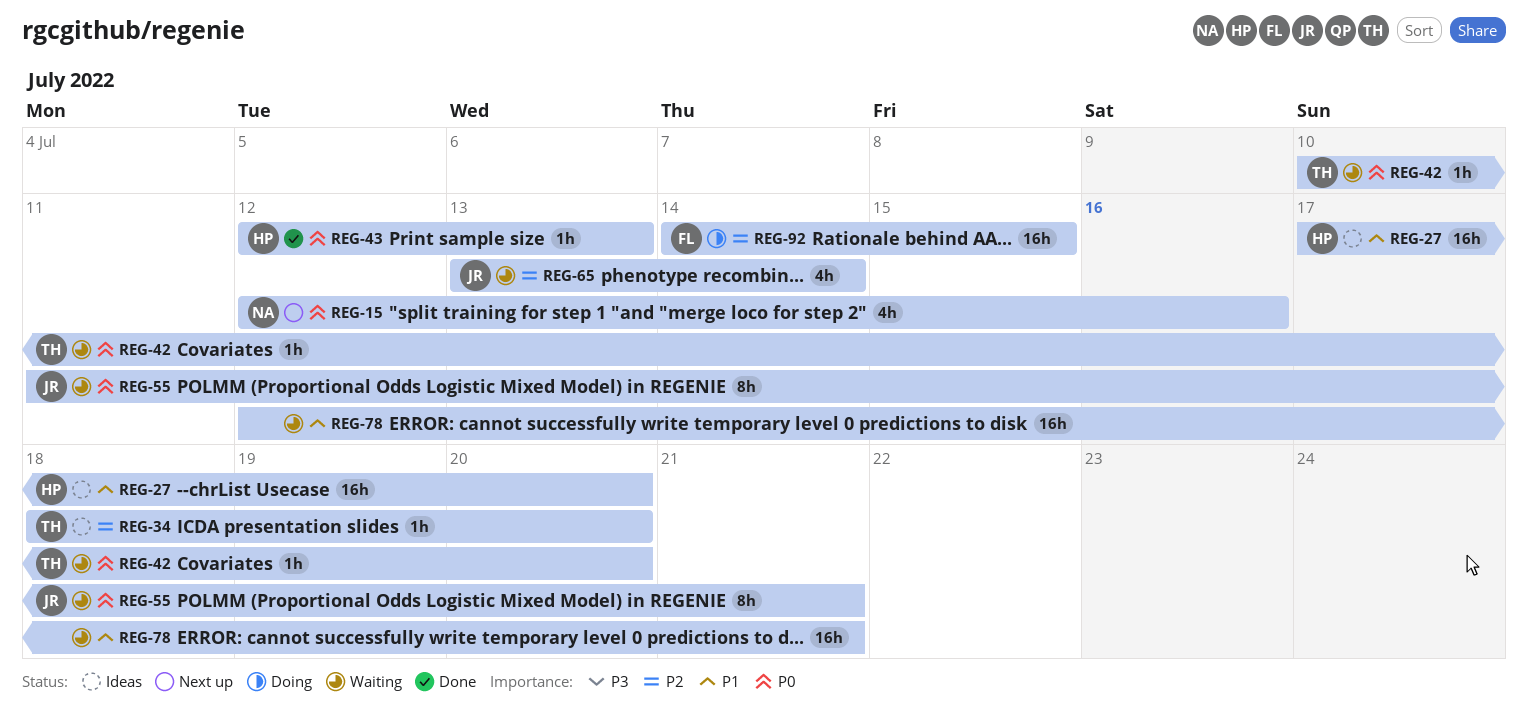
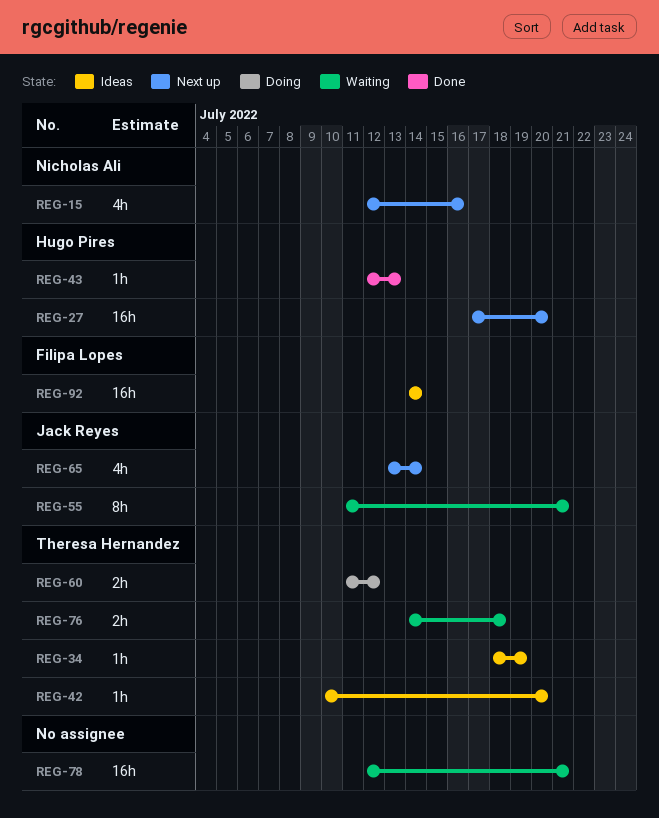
REG-27, status: Ideas -> Next up
REG-34, due: Jul 20 -> Jul 19
REG-42, status: Waiting -> Ideas
REG-60: none -> present
REG-65, status: Waiting -> Next up
REG-76: none -> present
REG-92, status: Doing -> Ideas
REG-92, due: Jul 15 -> Jul 14

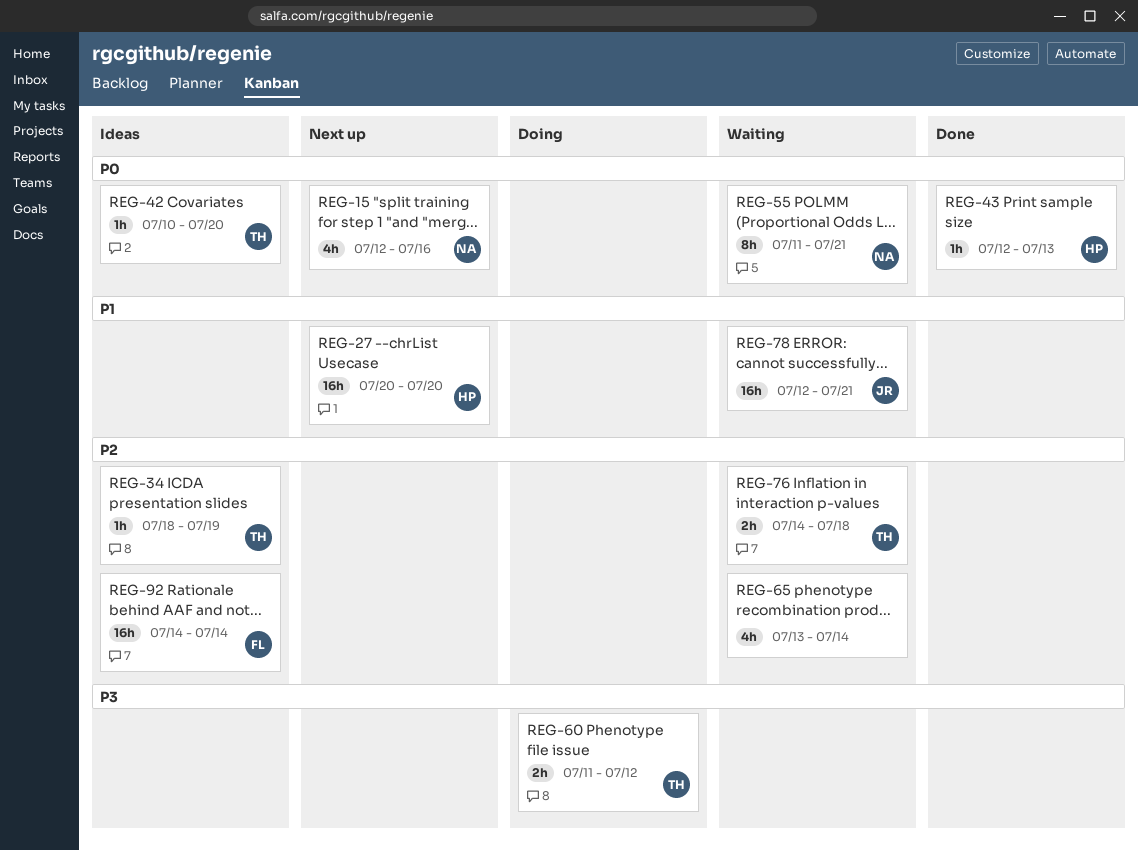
REG-27, start: Jul 17 -> Jul 20
REG-55, owner: Jack Reyes -> Nicholas Ali
REG-65, status: Next up -> Waiting
REG-65, owner: Jack Reyes -> none
REG-78, owner: none -> Jack Reyes

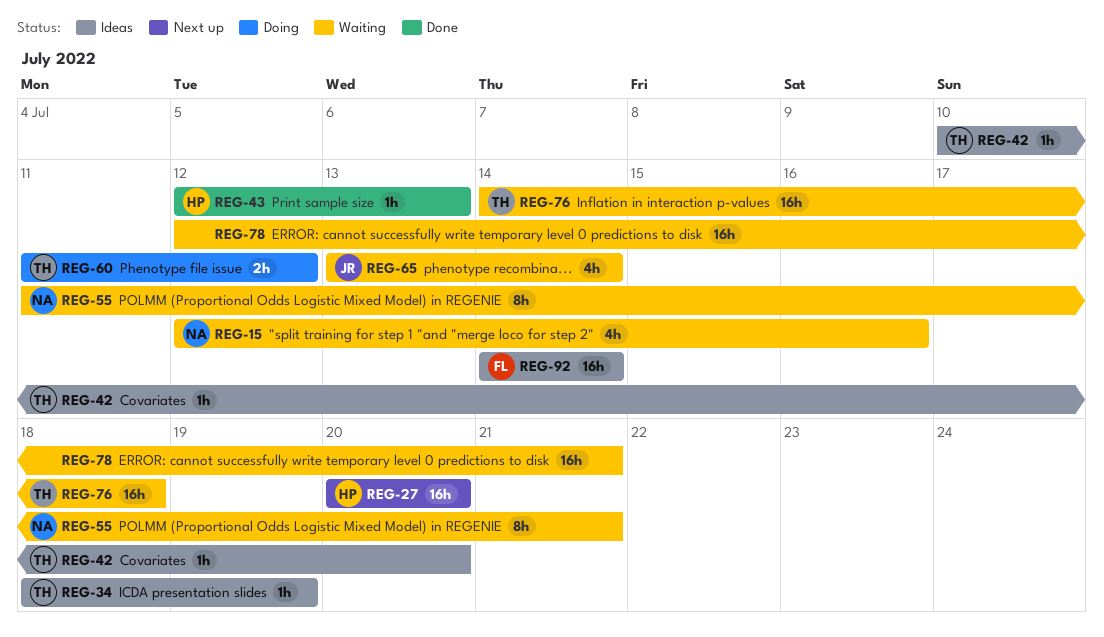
REG-15, status: Next up -> Waiting
REG-65, owner: none -> JR
REG-76, estimate: 2h -> 16h
REG-78, owner: JR -> none

